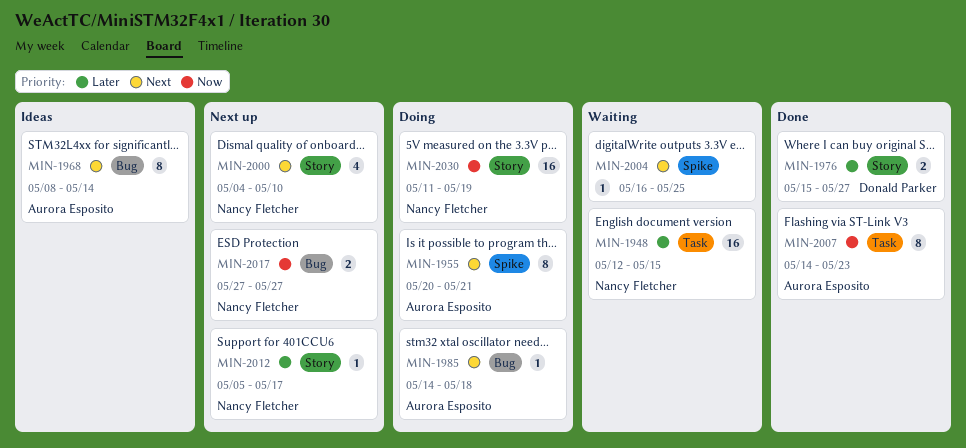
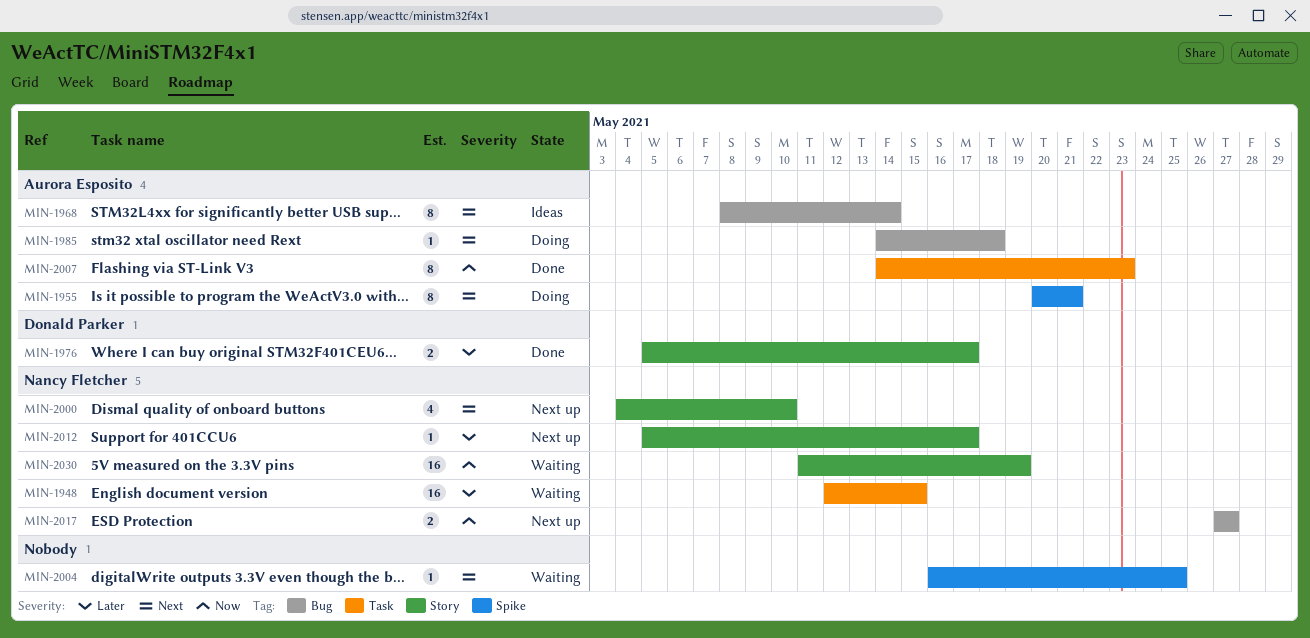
MIN-1976, start: May 15 -> May 5
MIN-1976, due: May 27 -> May 17
MIN-2030, status: Doing -> Waiting

